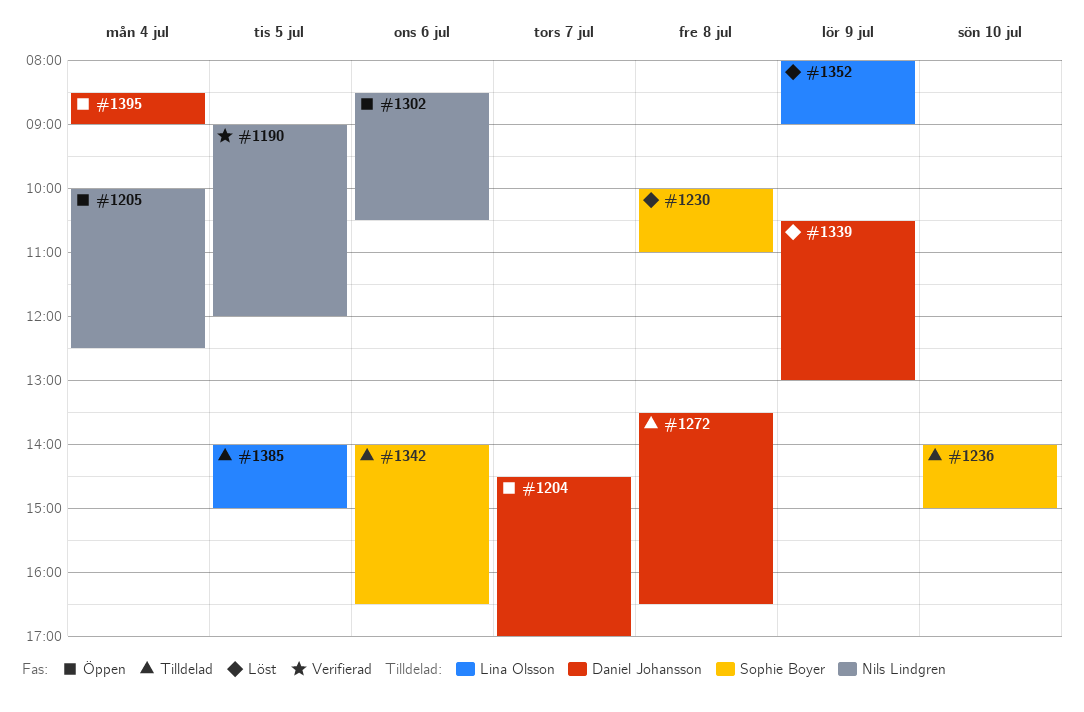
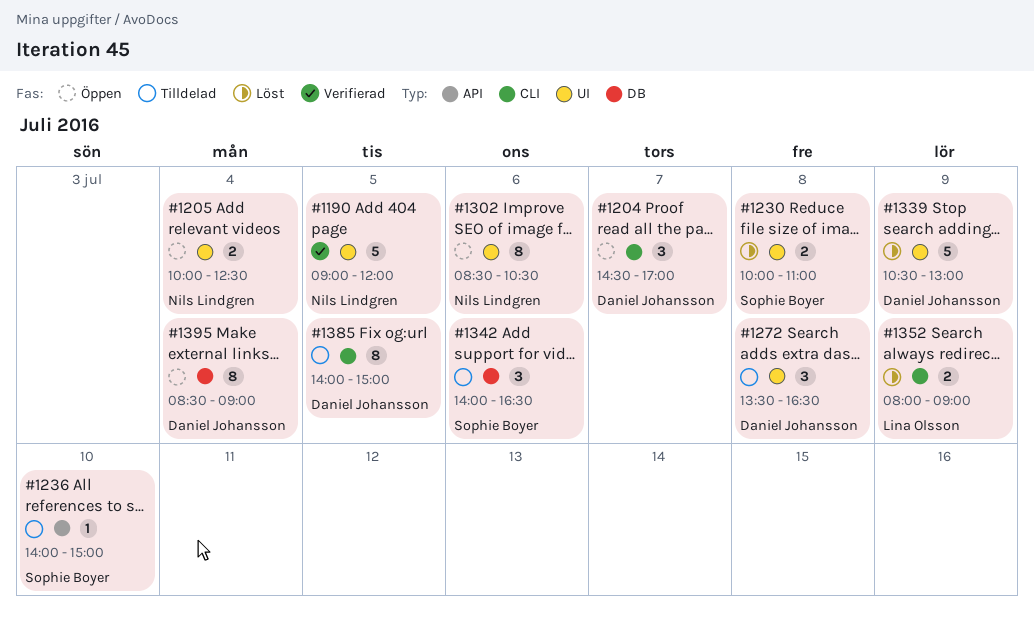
#1385, owner: Lina Olsson -> Daniel Johansson

